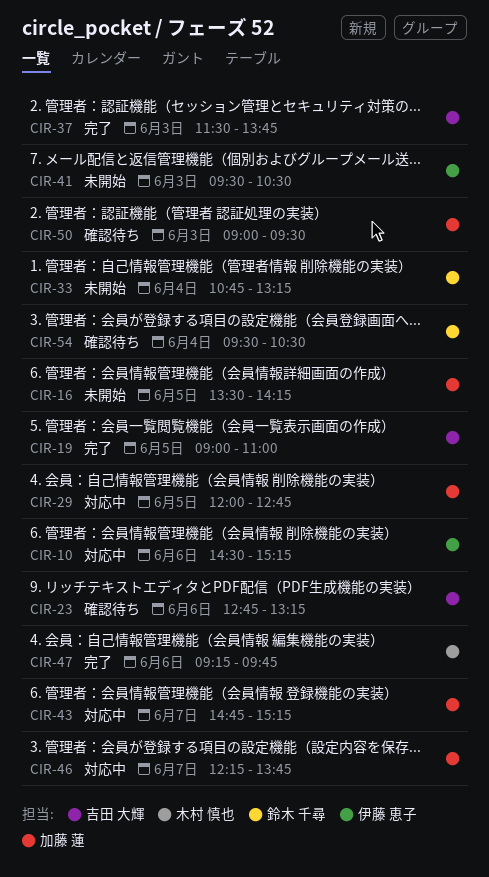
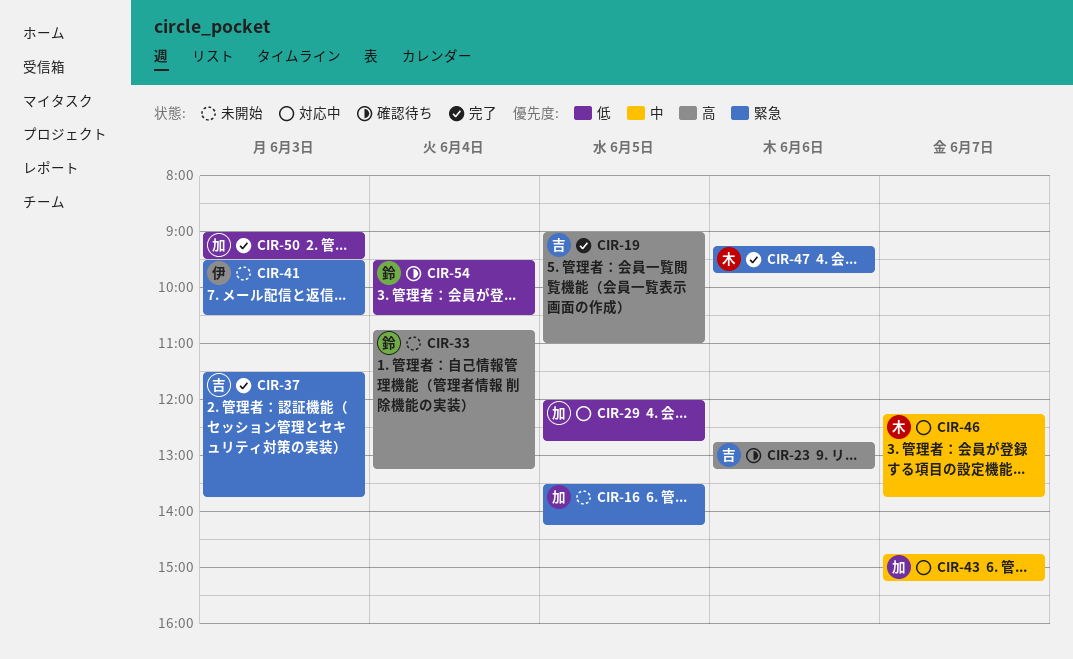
CIR-10: present -> none
CIR-46, owner: 加藤 蓮 -> 木村 慎也
CIR-50, status: 確認待ち -> 完了

